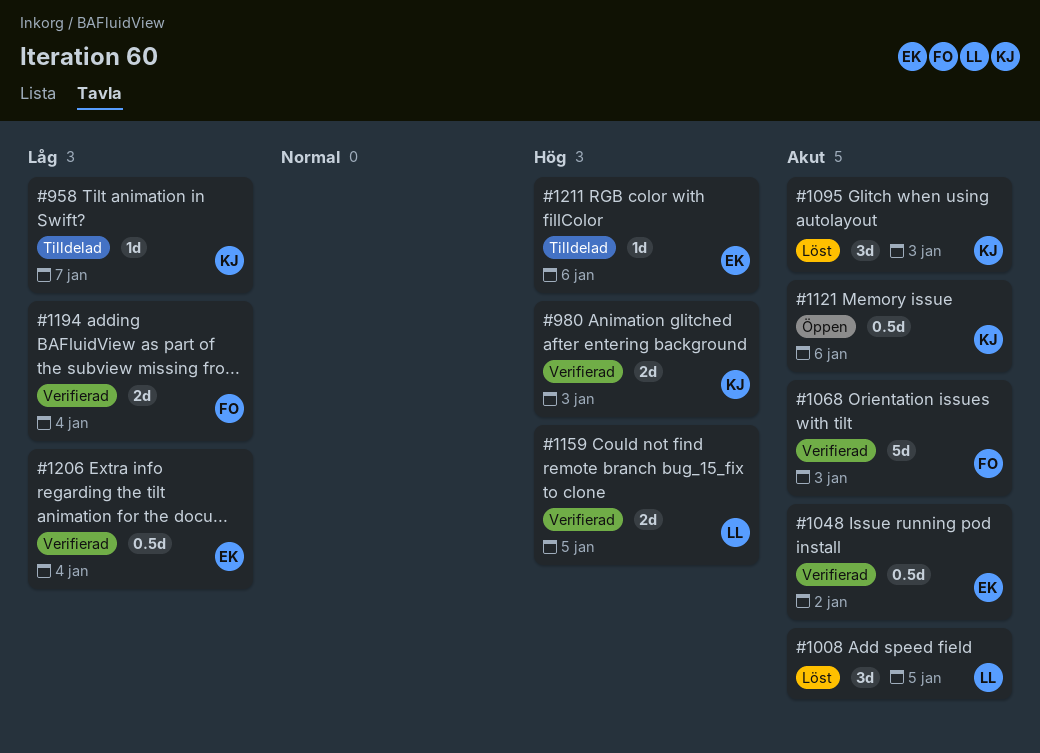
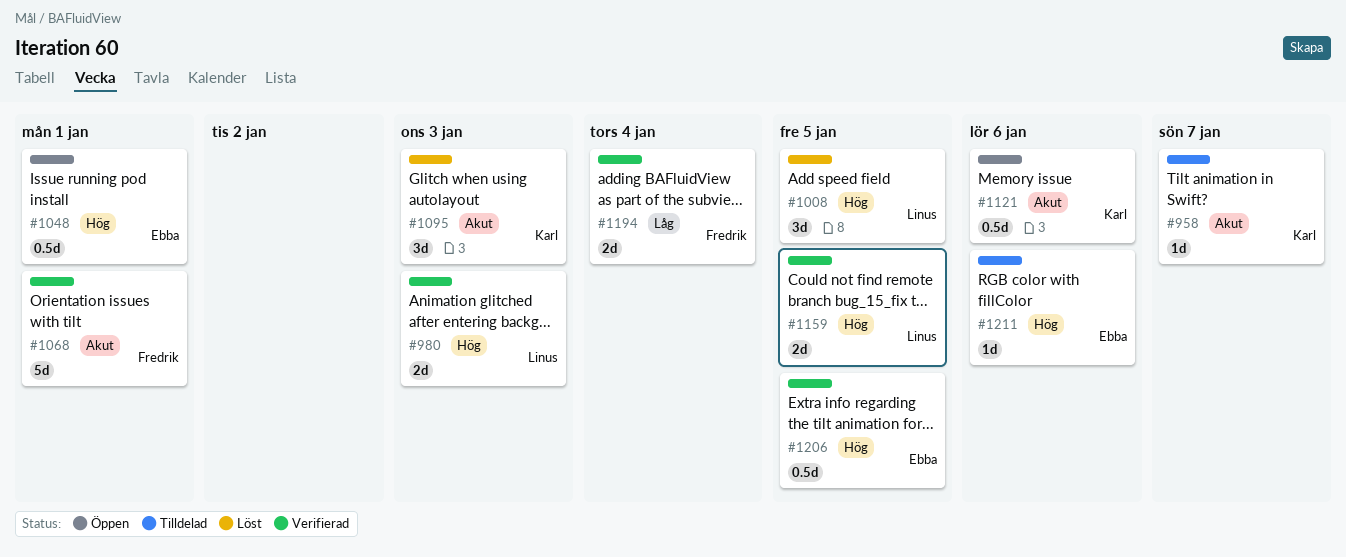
#958, priority: Låg -> Akut
#980, owner: Karl -> Linus
#1008, priority: Akut -> Hög
#1048, status: Verifierad -> Öppen
#1048, priority: Akut -> Hög
#1048, due: Jan 2 -> Jan 1
#1068, due: Jan 3 -> Jan 1
#1206, priority: Låg -> Hög
#1206, due: Jan 4 -> Jan 5

